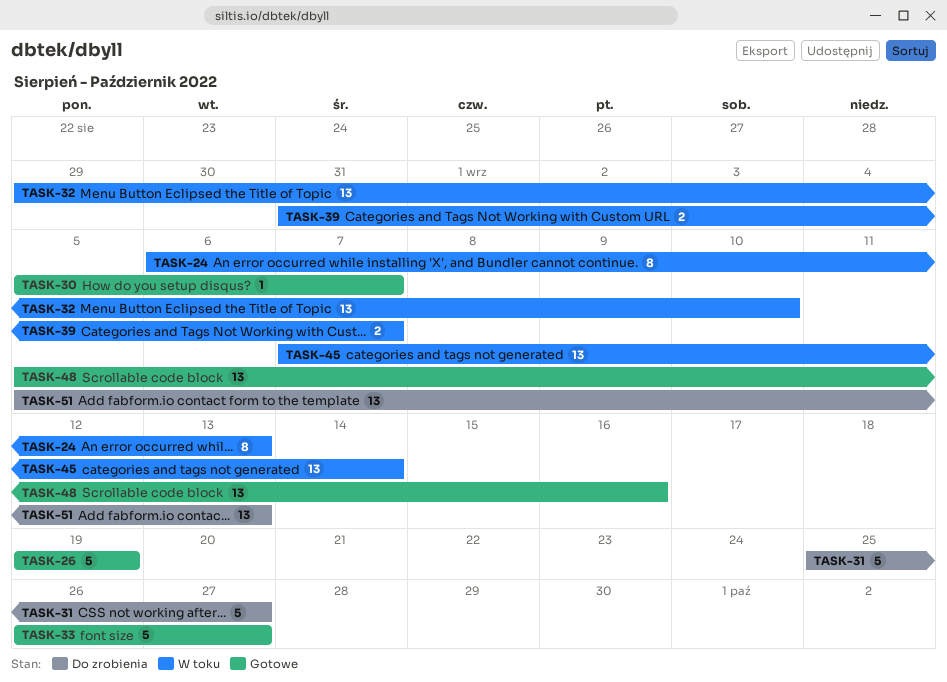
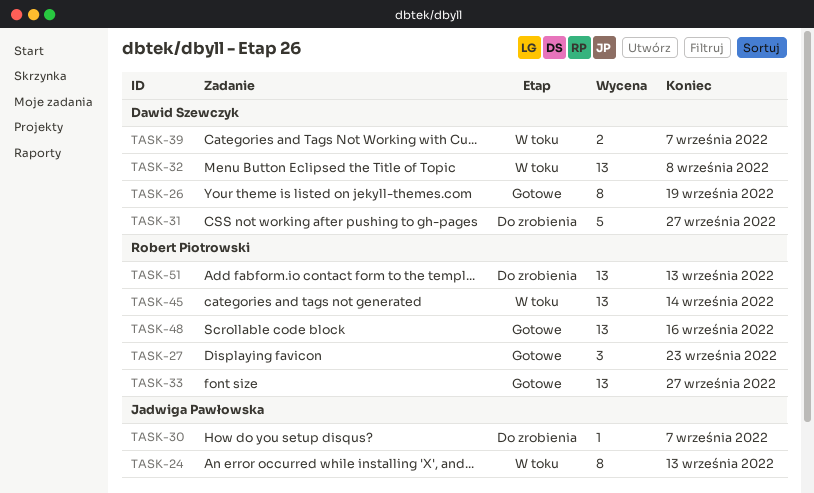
TASK-26, estimate: 5 -> 8
TASK-27: none -> present
TASK-30, status: Gotowe -> Do zrobienia
TASK-32, due: Sep 10 -> Sep 8
TASK-33, estimate: 5 -> 13

